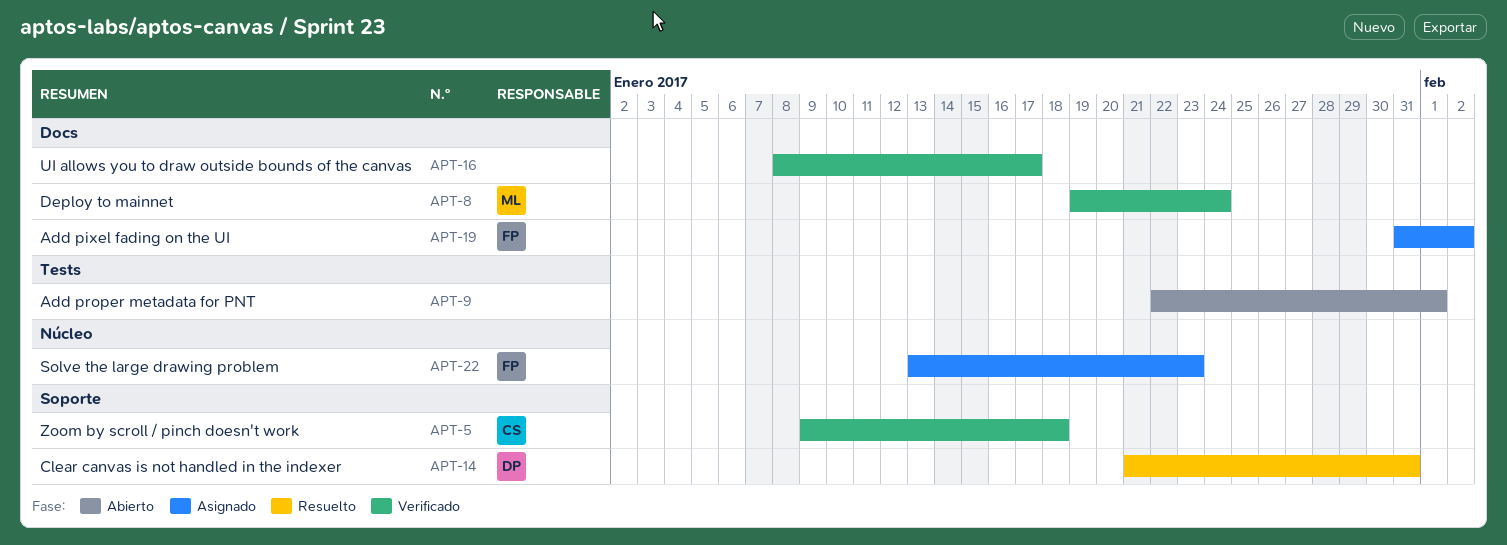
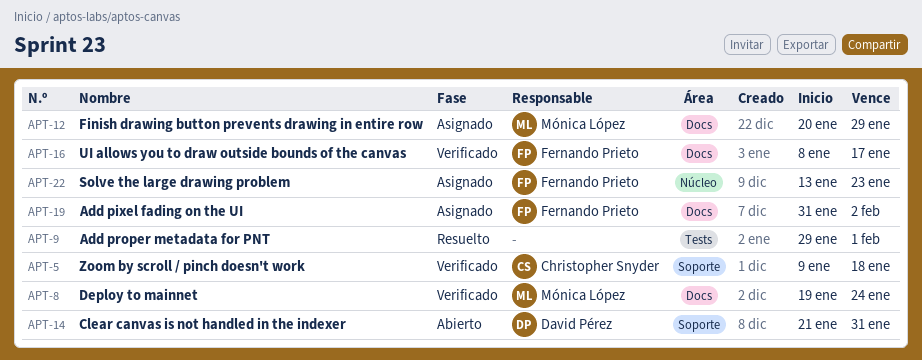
APT-9, status: Abierto -> Resuelto
APT-9, start: Jan 22 -> Jan 29
APT-12: none -> present
APT-14, status: Resuelto -> Abierto
APT-16, owner: none -> Fernando Prieto

